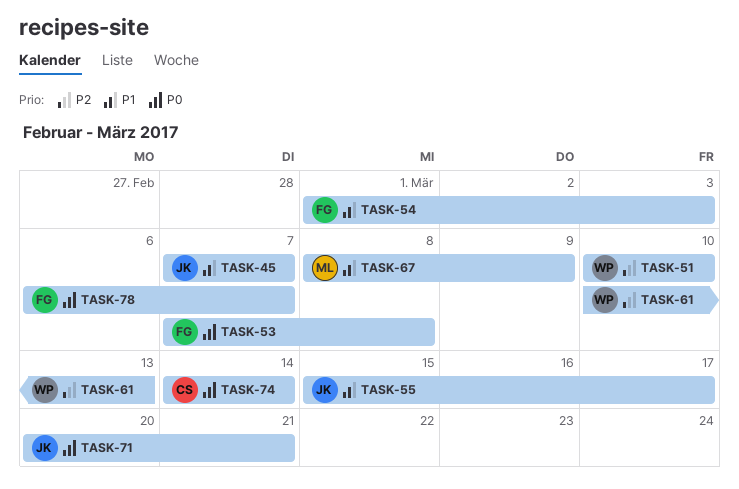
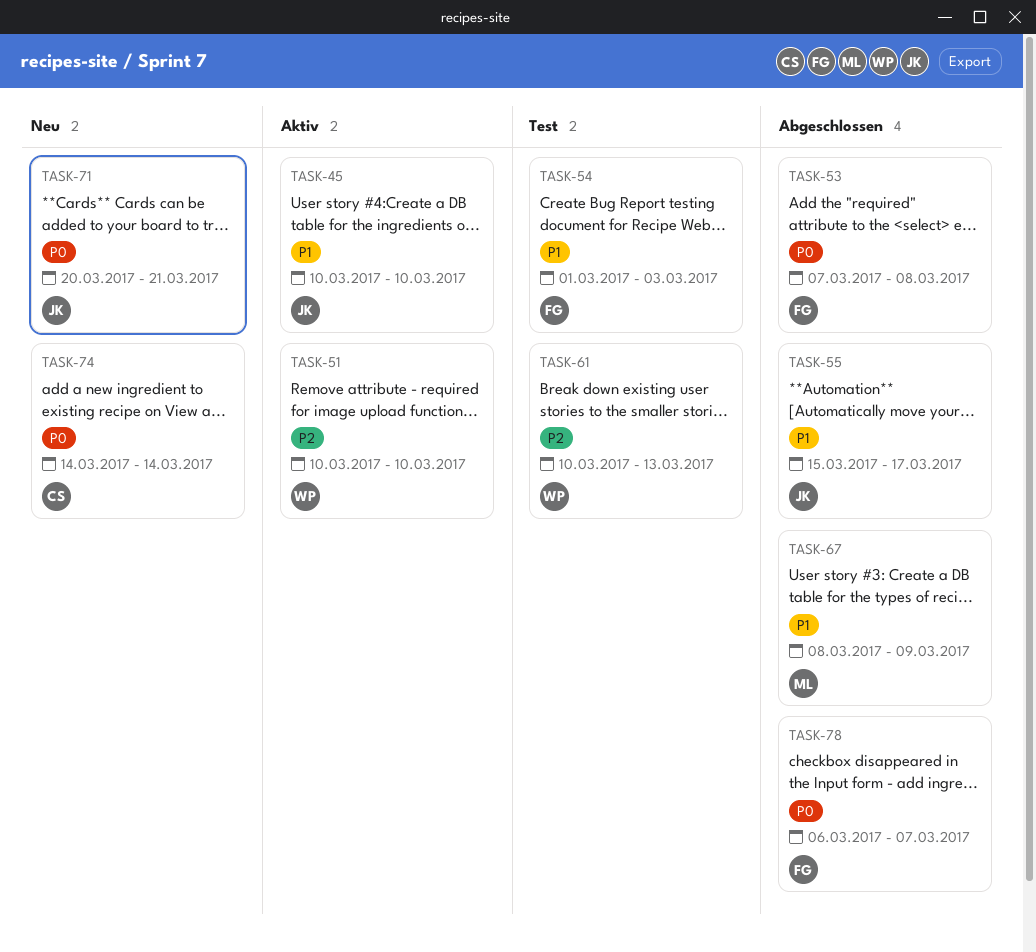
TASK-45, start: Mar 7 -> Mar 10
TASK-45, due: Mar 7 -> Mar 10

